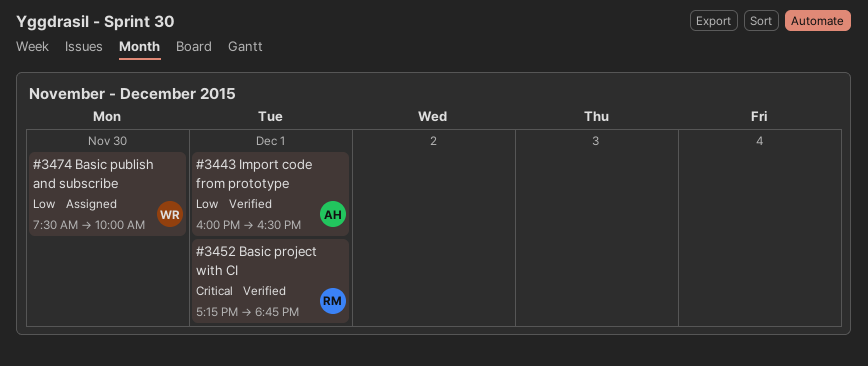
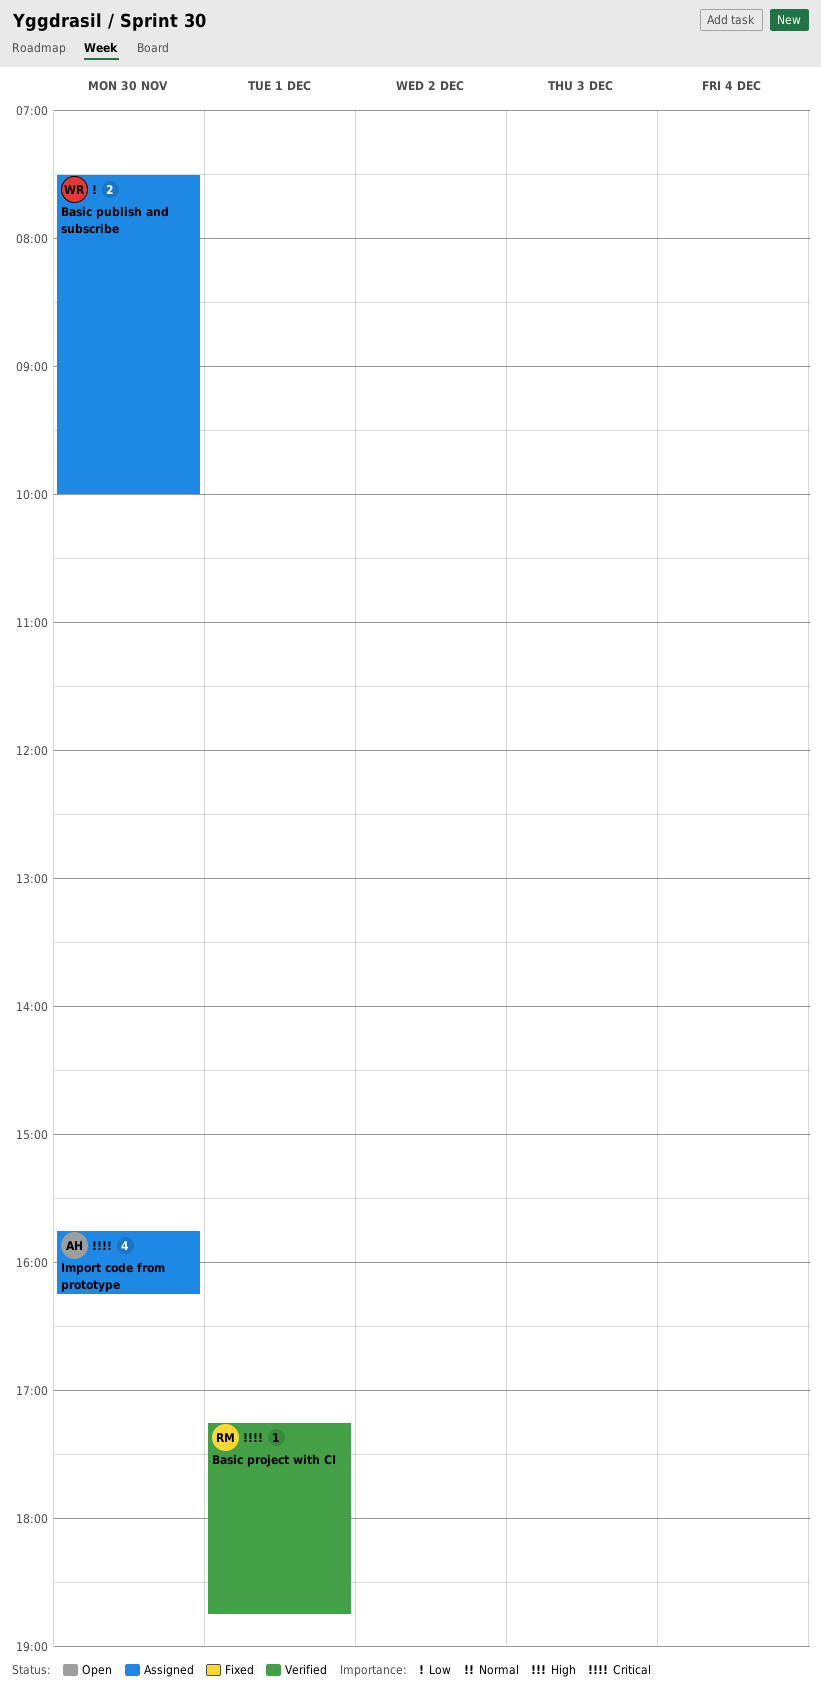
Import code from prototype, status: Verified -> Assigned
Import code from prototype, priority: Low -> Critical
Import code from prototype, day: Dec 1 -> Nov 30
Import code from prototype, begins: 16:00 -> 15:45
Import code from prototype, ends: 16:30 -> 16:15

